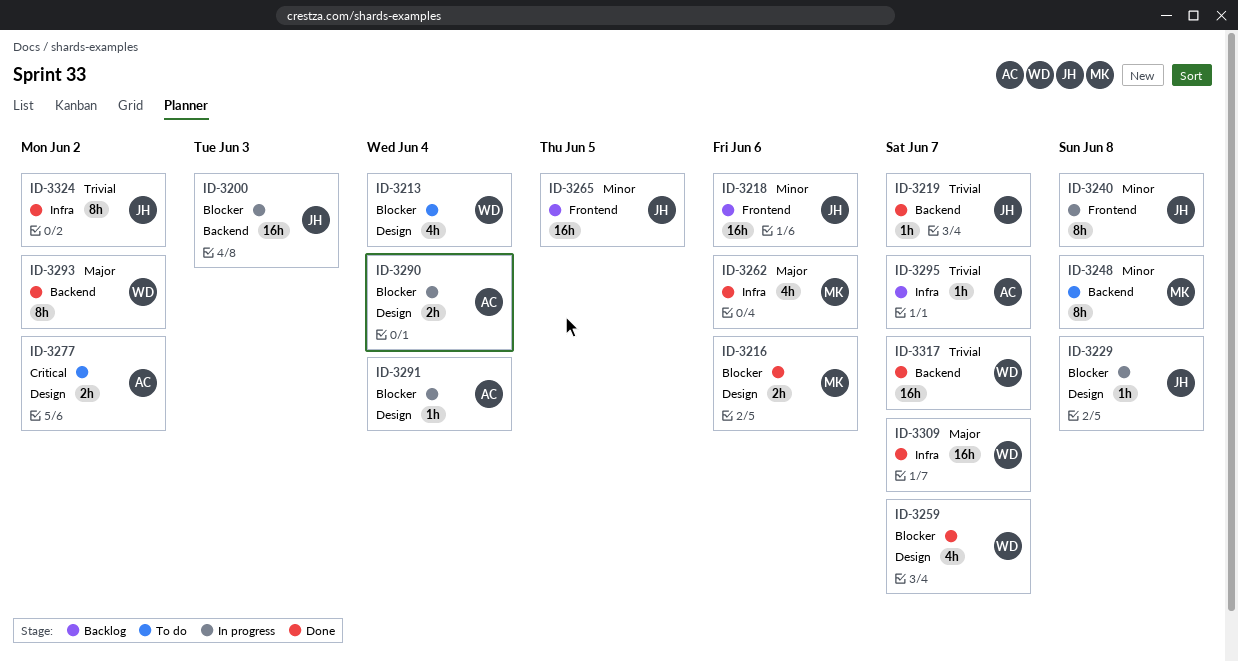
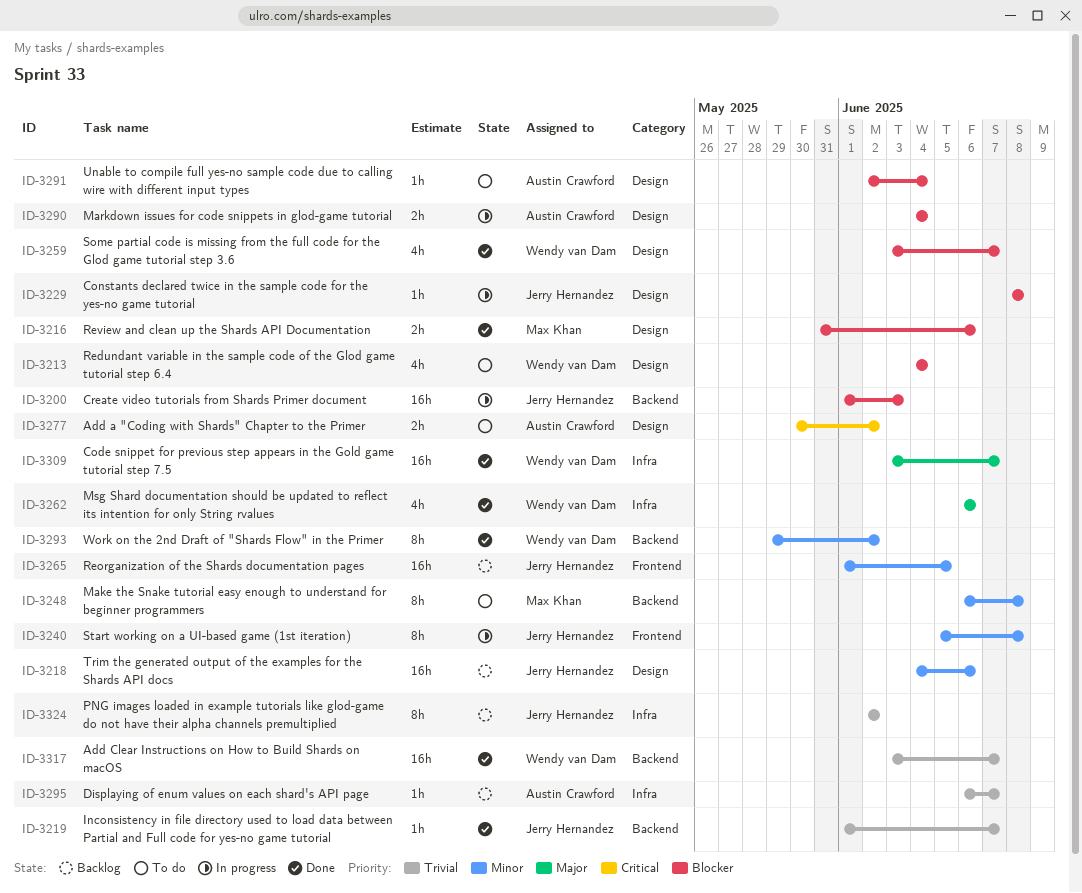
ID-3218, label: Frontend -> Design
ID-3262, owner: Max Khan -> Wendy van Dam
ID-3291, status: In progress -> To do
ID-3293, priority: Major -> Minor
ID-3324, status: Done -> Backlog

